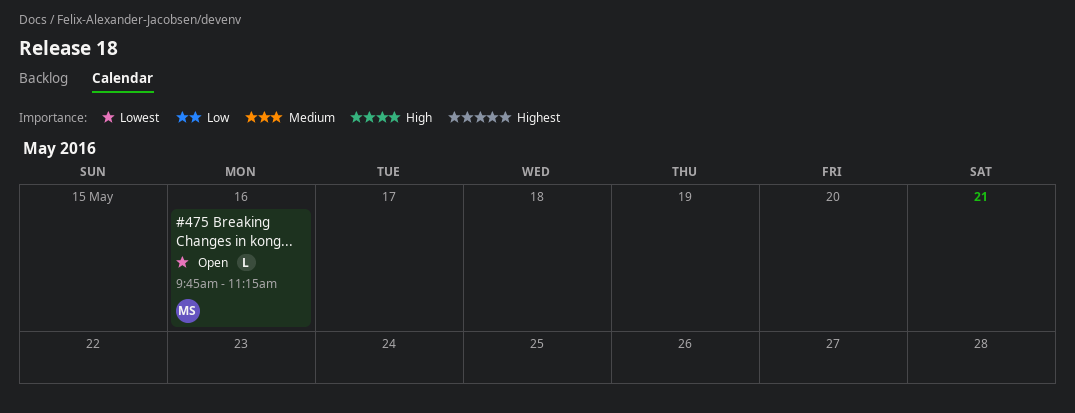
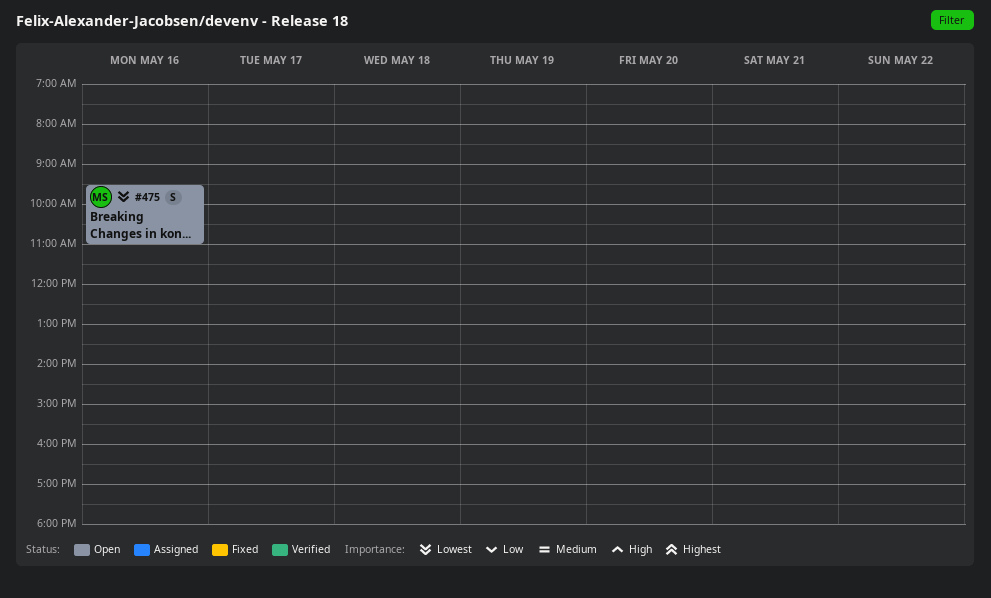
#475, estimate: L -> S
#475, begins: 09:45 -> 09:30
#475, ends: 11:15 -> 11:00

